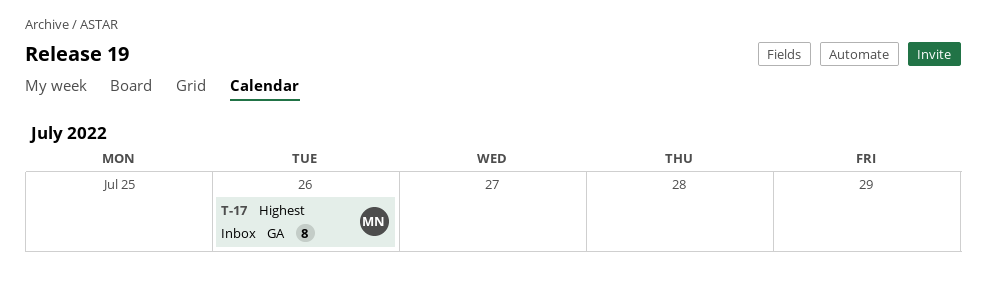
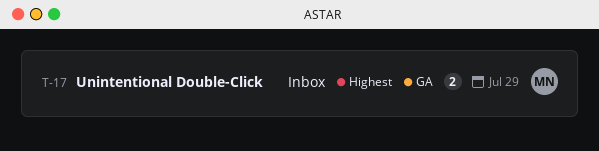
T-17, estimate: 8 -> 2
T-17, due: Jul 26 -> Jul 29

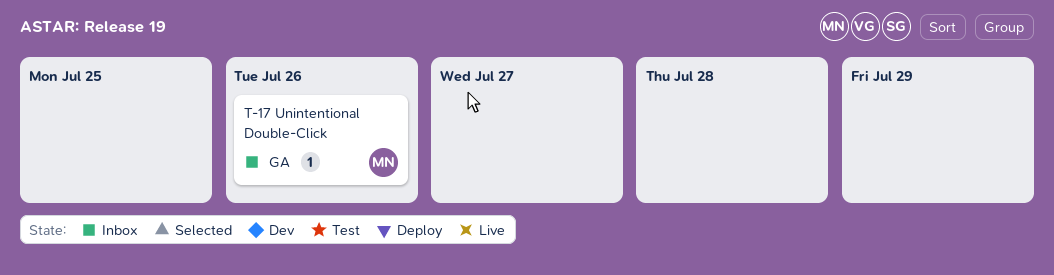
T-17, estimate: 2 -> 1
T-17, due: Jul 29 -> Jul 26

